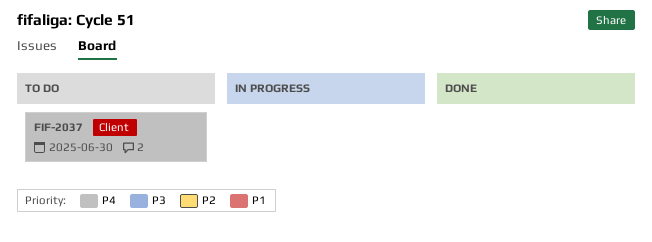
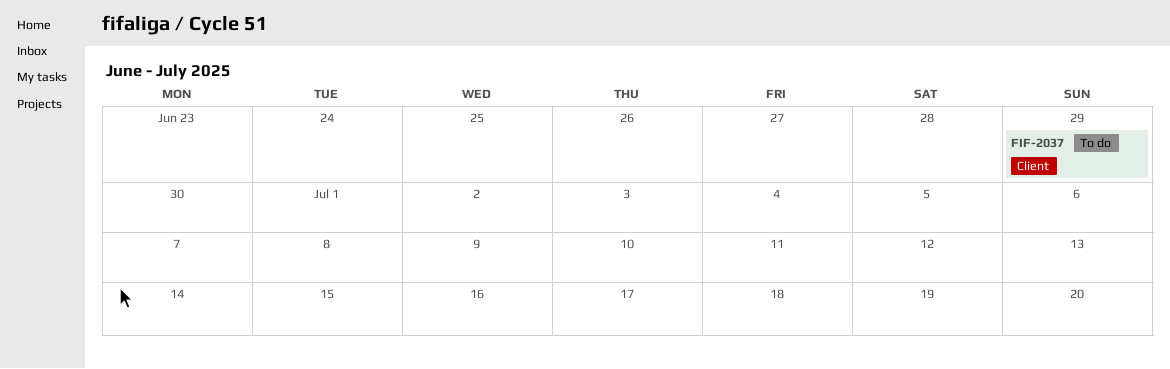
FIF-2037, due: Jun 30 -> Jun 29

